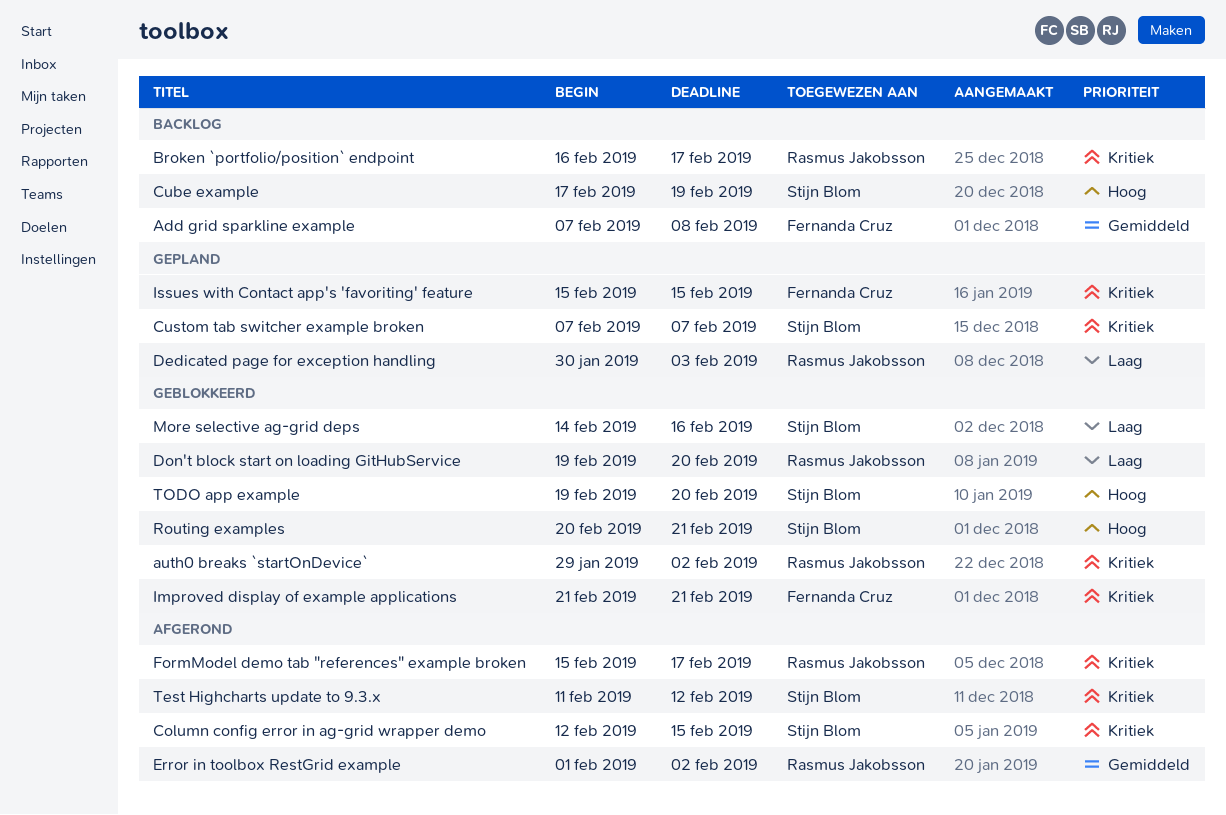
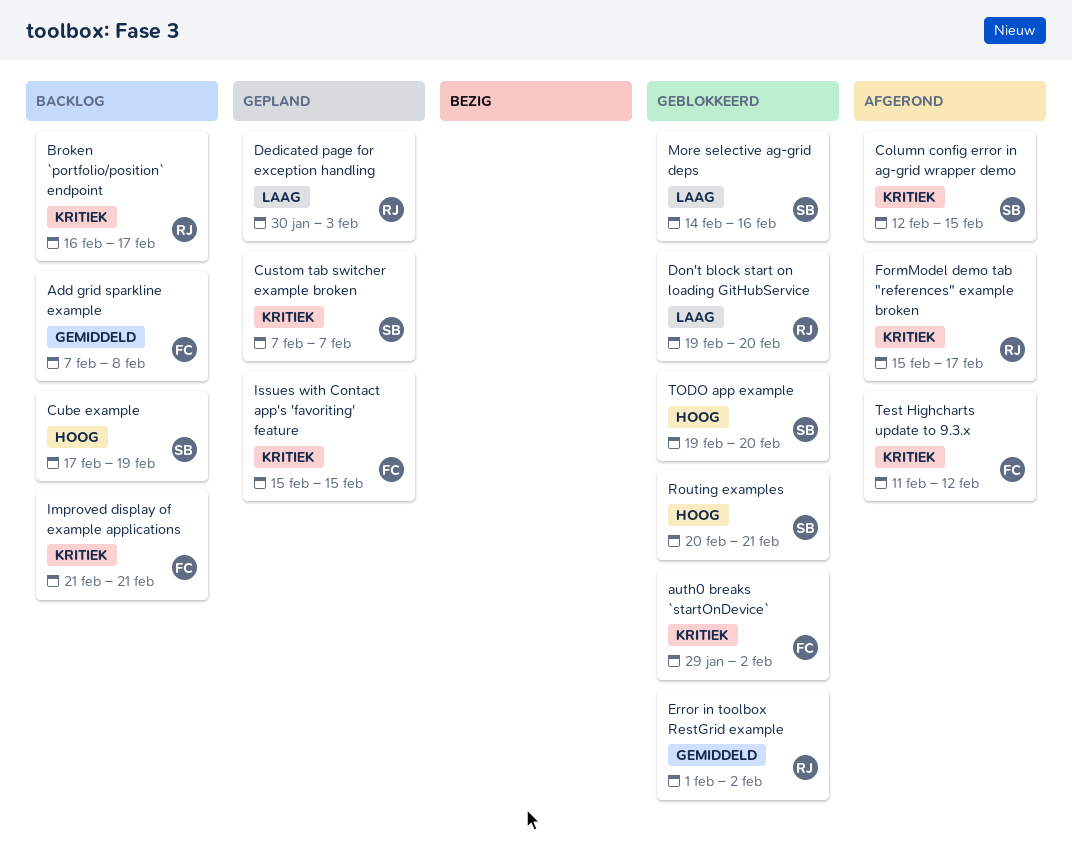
auth0 breaks `startOnDevice`, owner: Rasmus Jakobsson -> Fernanda Cruz
Error in toolbox RestGrid example, status: Afgerond -> Geblokkeerd
Improved display of example applications, status: Geblokkeerd -> Backlog
Test Highcharts update to 9.3.x, owner: Stijn Blom -> Fernanda Cruz

